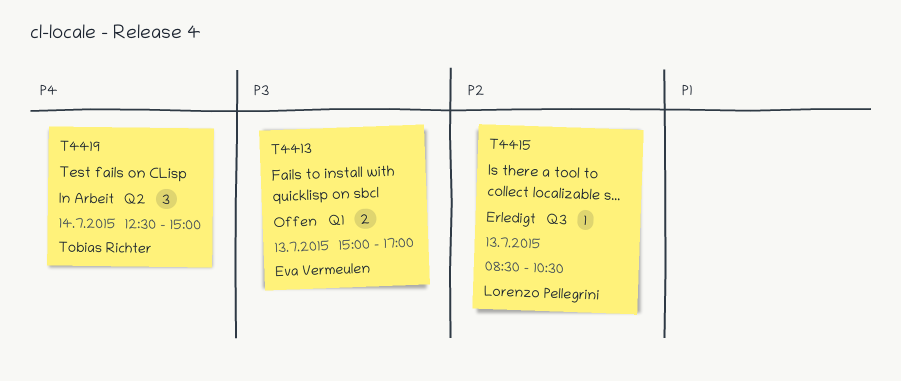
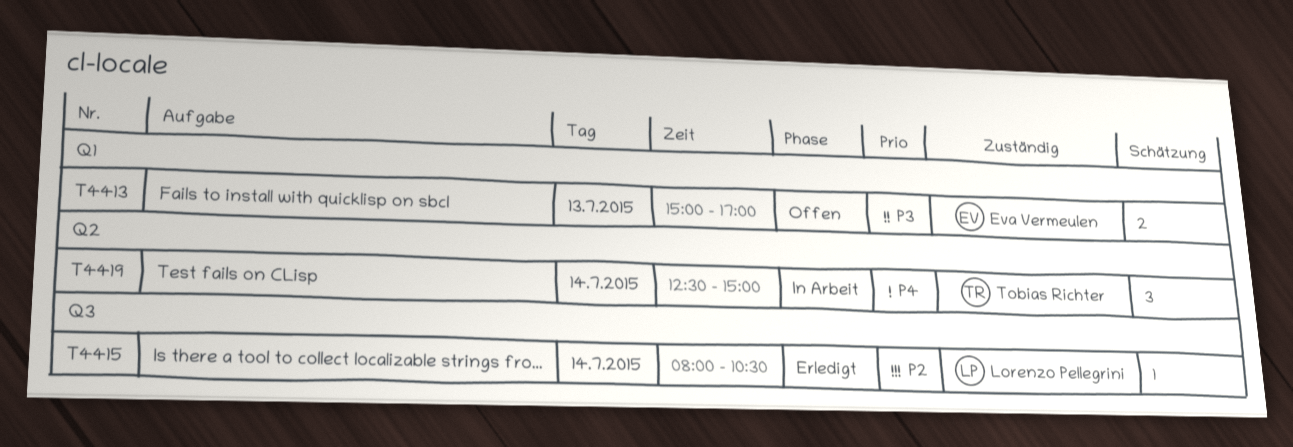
T4415, day: Jul 13 -> Jul 14
T4415, begins: 08:30 -> 08:00

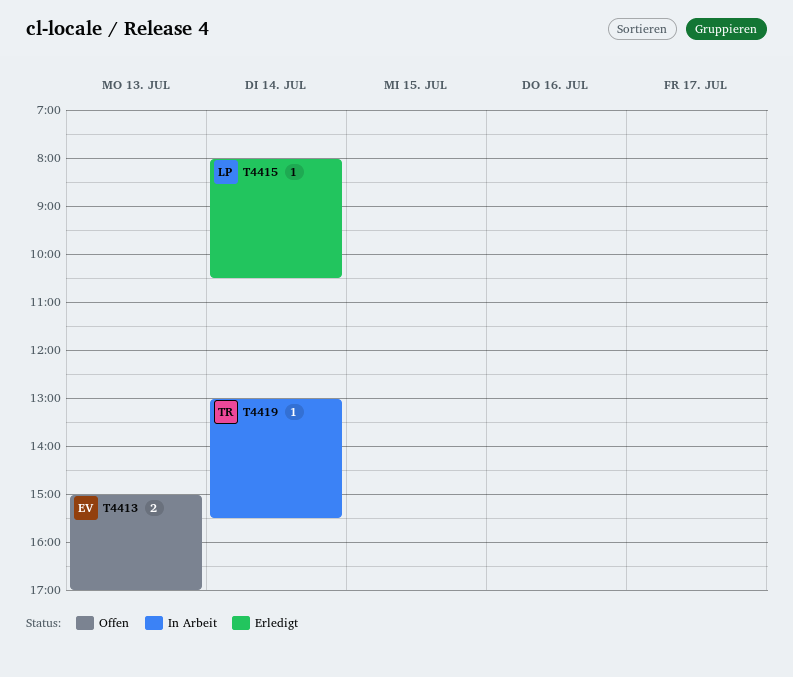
T4419, estimate: 3 -> 1
T4419, begins: 12:30 -> 13:00
T4419, ends: 15:00 -> 15:30

